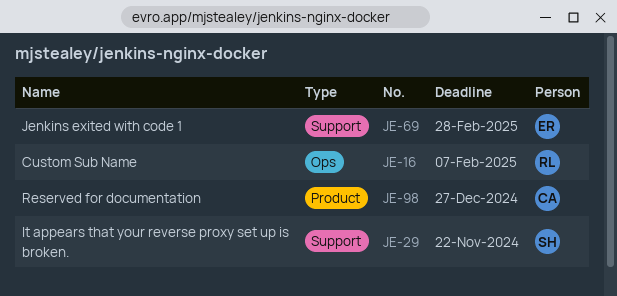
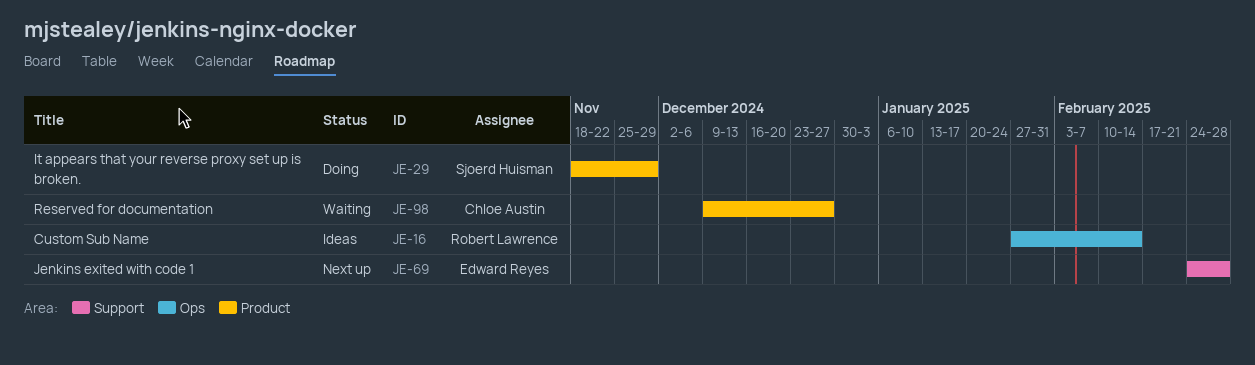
JE-16, due: Feb 7 -> Feb 14
JE-29, label: Support -> Product
JE-29, due: Nov 22 -> Nov 29

